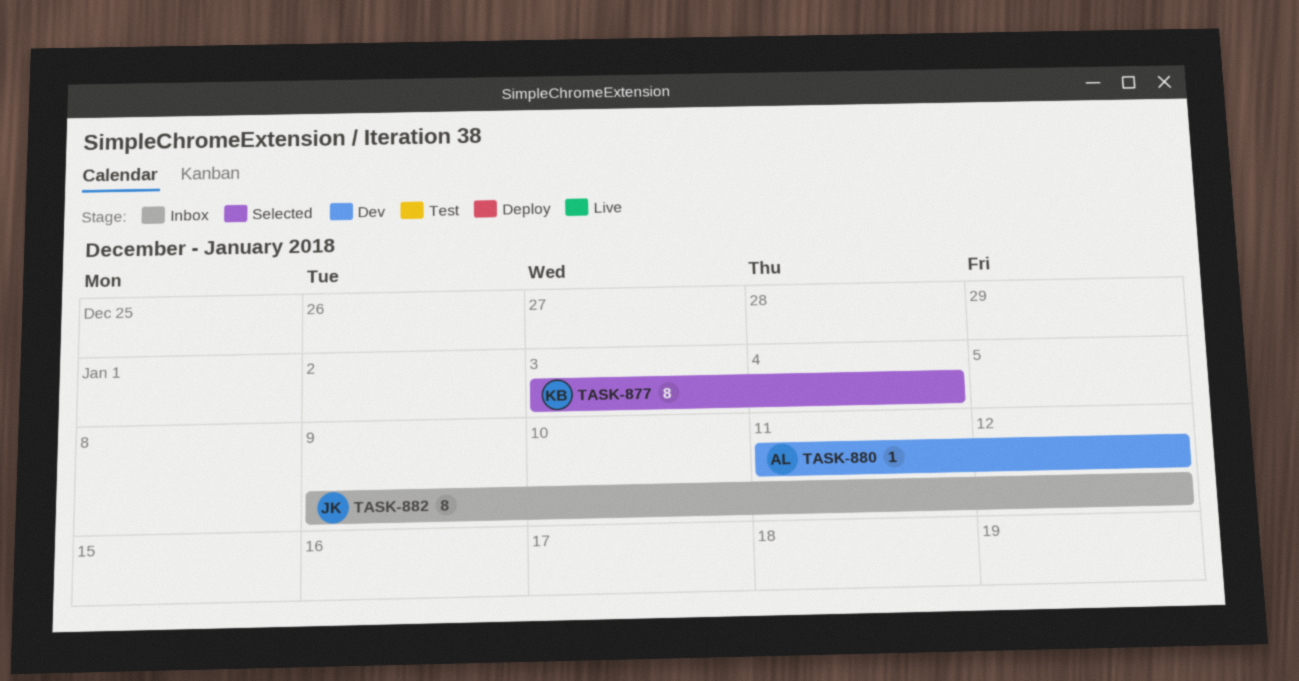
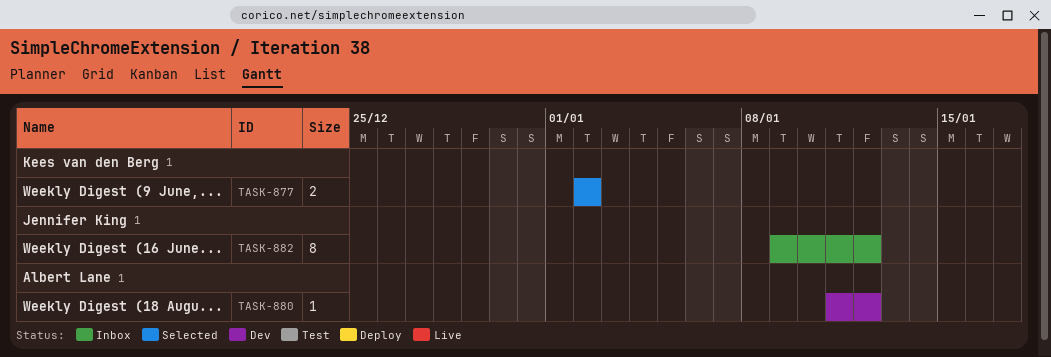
TASK-877, estimate: 8 -> 2
TASK-877, start: Jan 3 -> Jan 2
TASK-877, due: Jan 4 -> Jan 2

